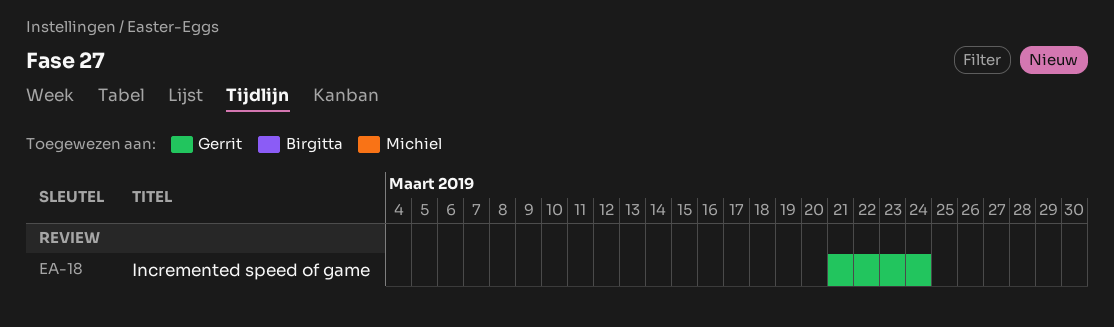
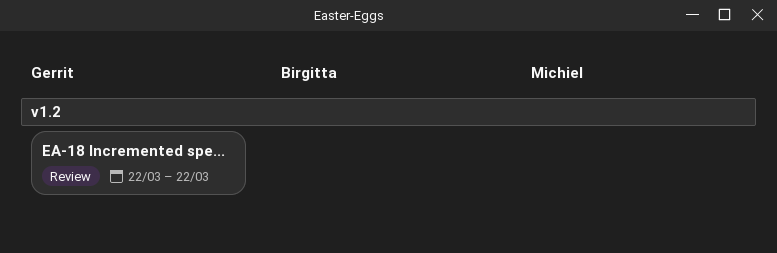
EA-18, start: Mar 21 -> Mar 22
EA-18, due: Mar 24 -> Mar 22

